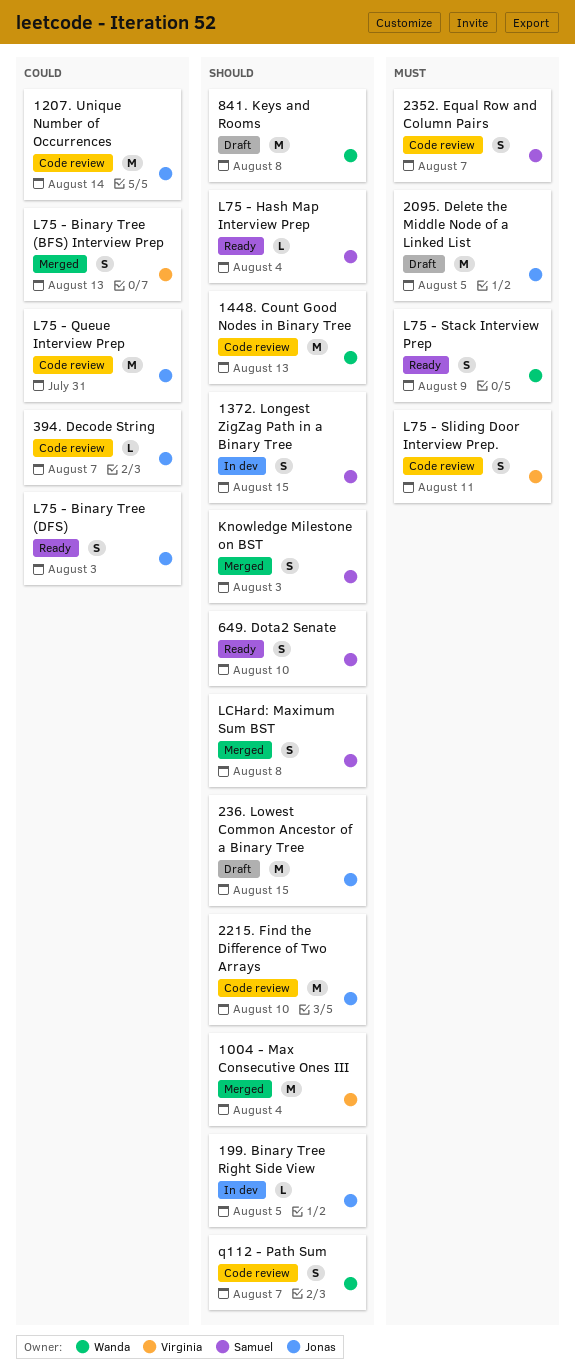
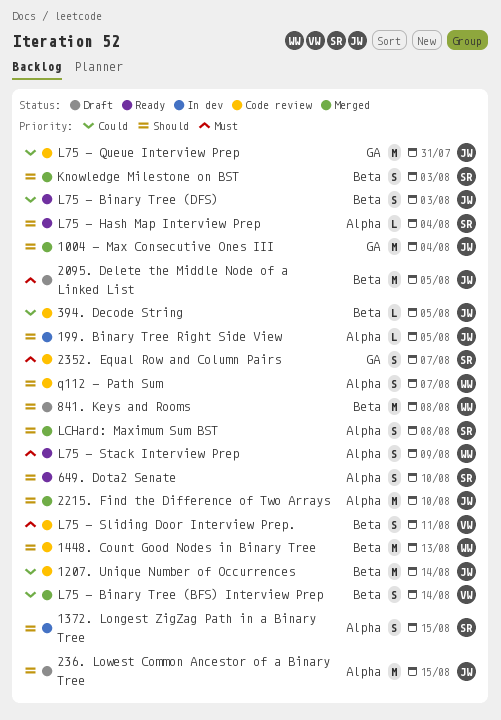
1004 - Max Consecutive Ones III, owner: Virginia -> Jonas
2215. Find the Difference of Two Arrays, status: Code review -> Merged
394. Decode String, due: Aug 7 -> Aug 5
L75 - Binary Tree (BFS) Interview Prep, due: Aug 13 -> Aug 14

